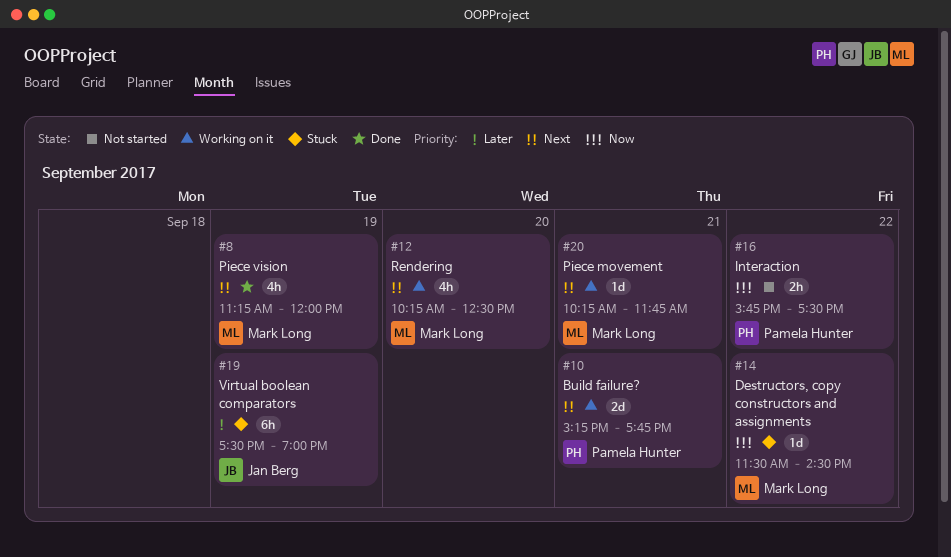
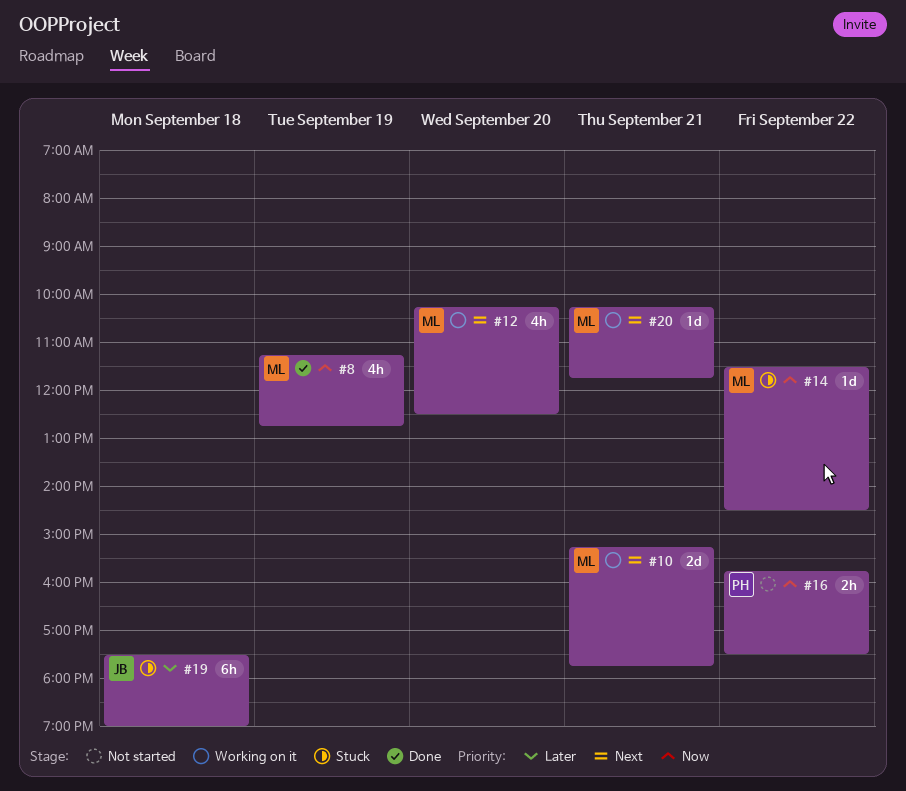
#8, priority: Next -> Now
#8, ends: 12:00 -> 12:45
#10, owner: Pamela Hunter -> Mark Long
#19, day: Sep 19 -> Sep 18

